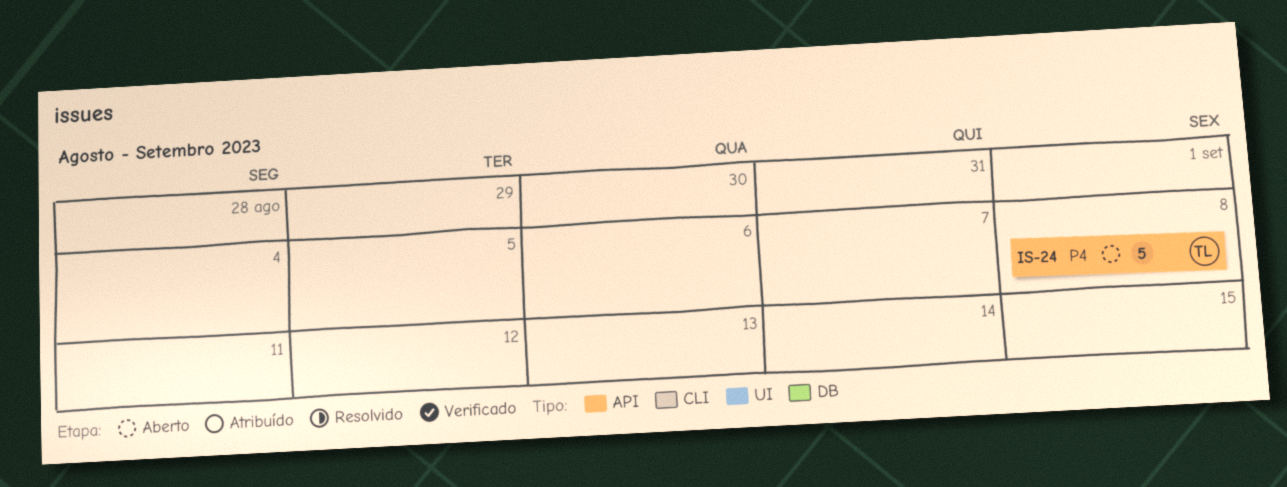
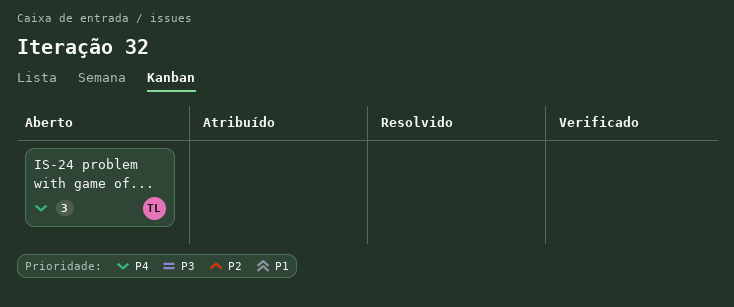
IS-24, estimate: 5 -> 3

